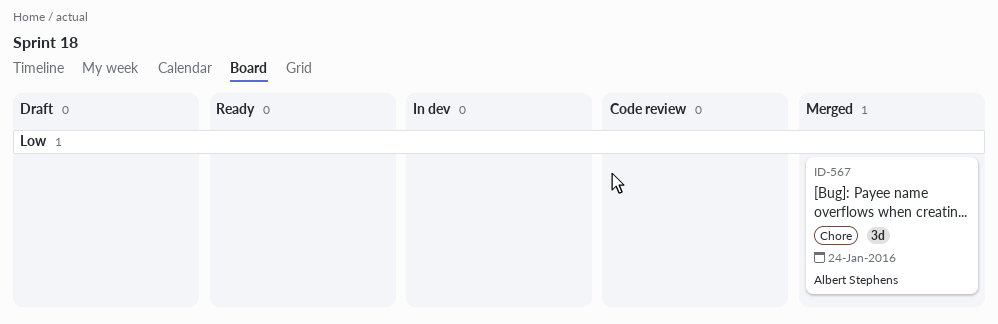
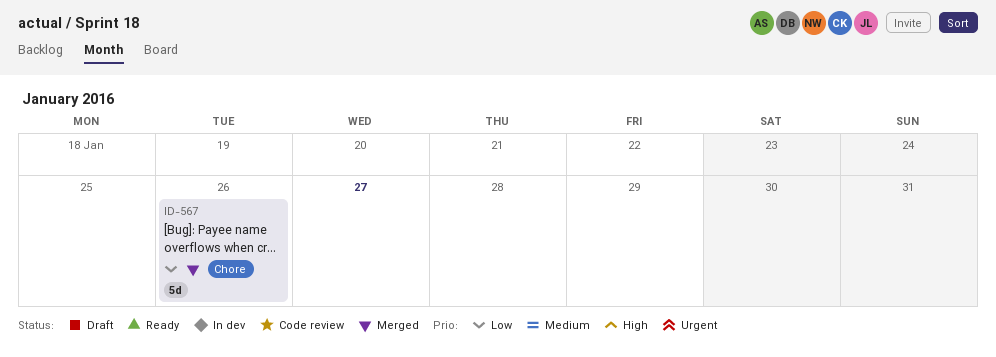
ID-567, estimate: 3d -> 5d
ID-567, due: Jan 24 -> Jan 26

